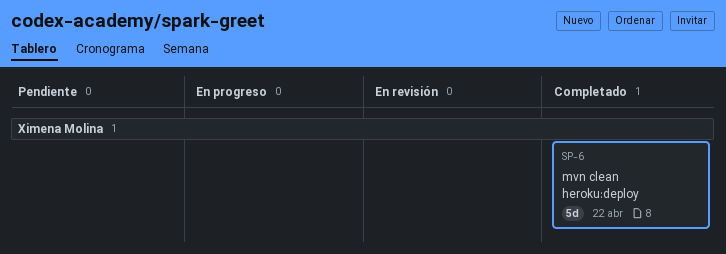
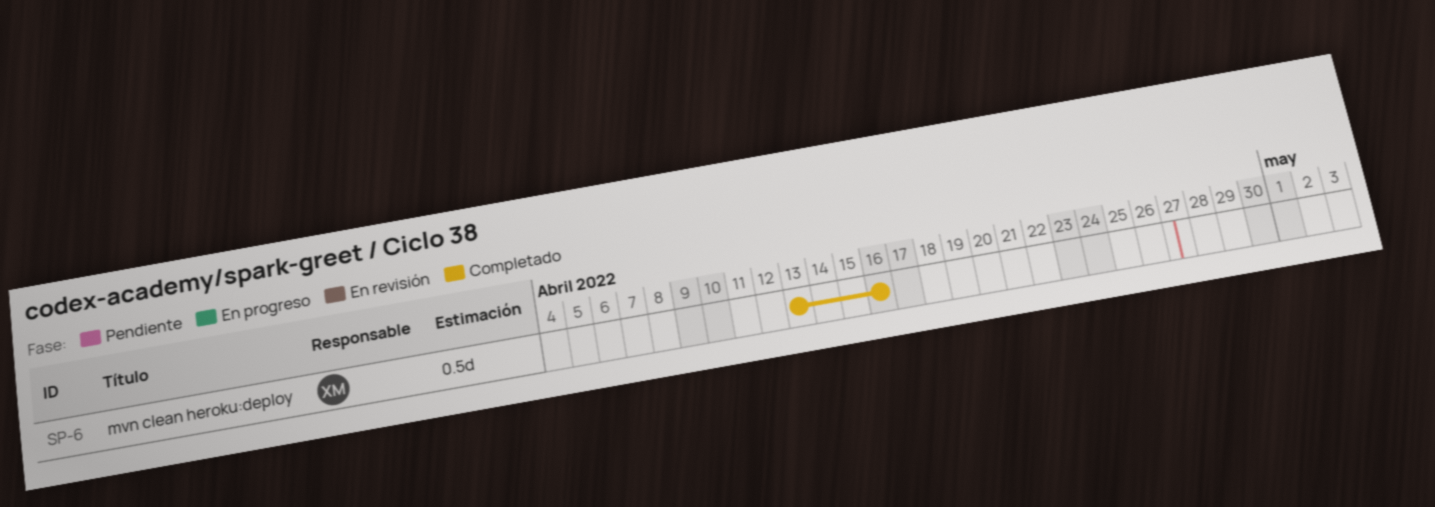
SP-6, estimate: 5d -> 0.5d
SP-6, due: Apr 22 -> Apr 16

